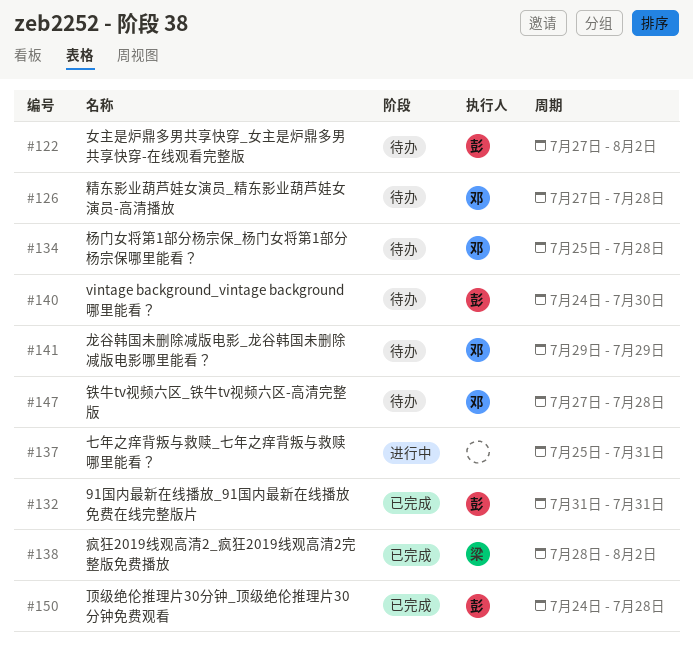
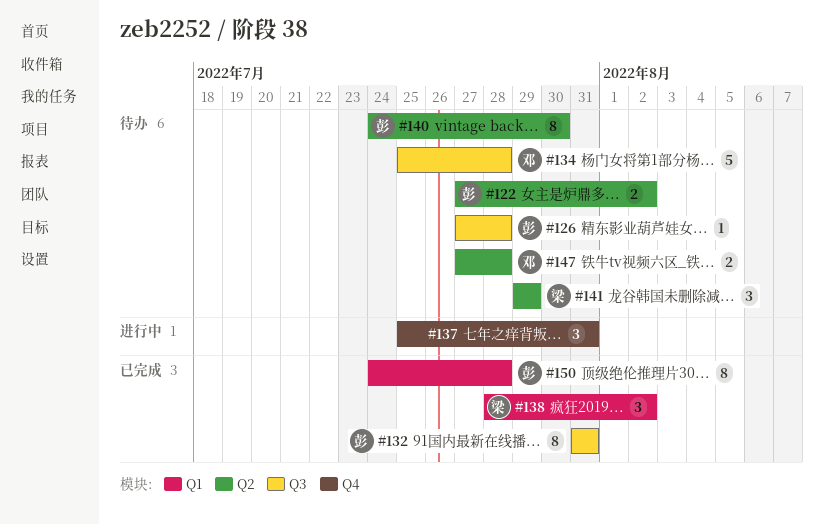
#126, owner: 邓 -> 彭
#141, owner: 邓 -> 梁

